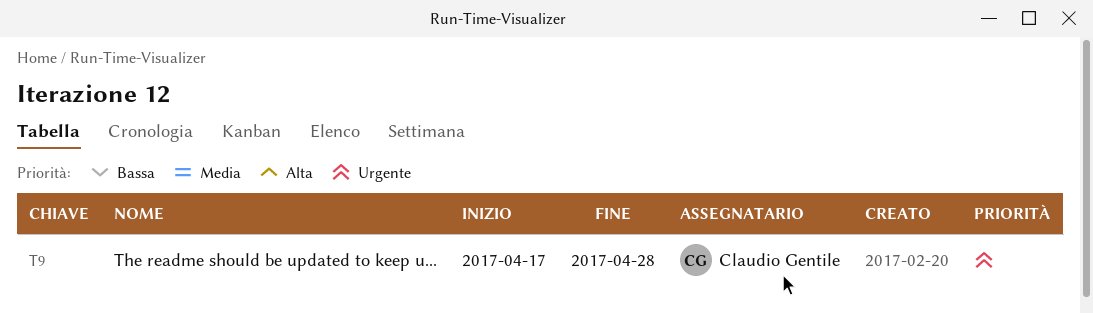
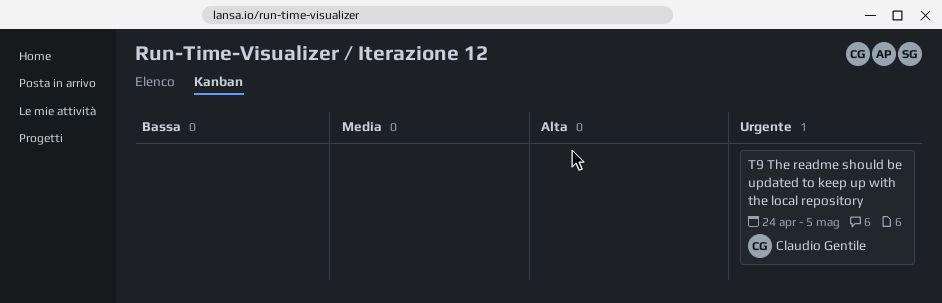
T9, start: Apr 17 -> Apr 24
T9, due: Apr 28 -> May 5

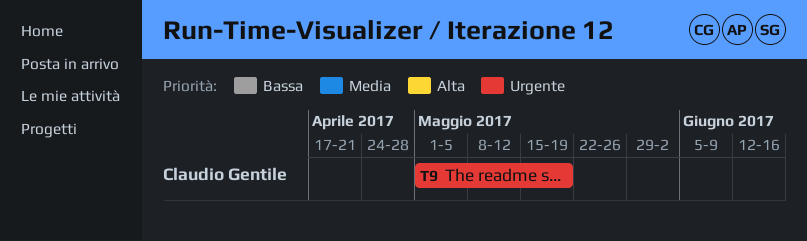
T9, start: Apr 24 -> May 1
T9, due: May 5 -> May 19

